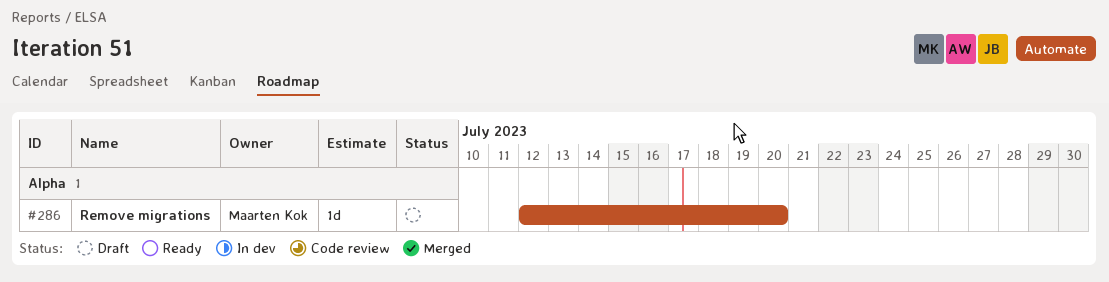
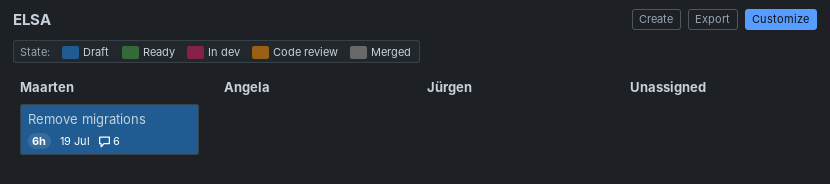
Remove migrations, estimate: 1d -> 6h
Remove migrations, due: Jul 20 -> Jul 19

